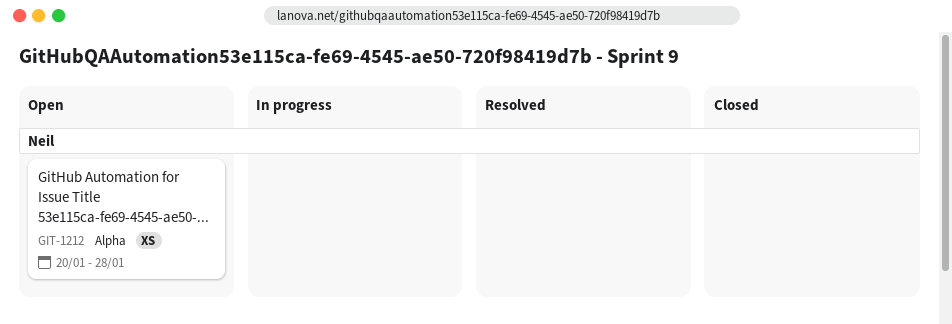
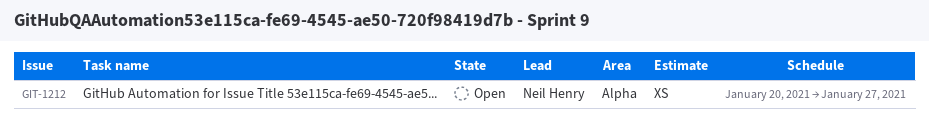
GIT-1212, due: Jan 28 -> Jan 27

